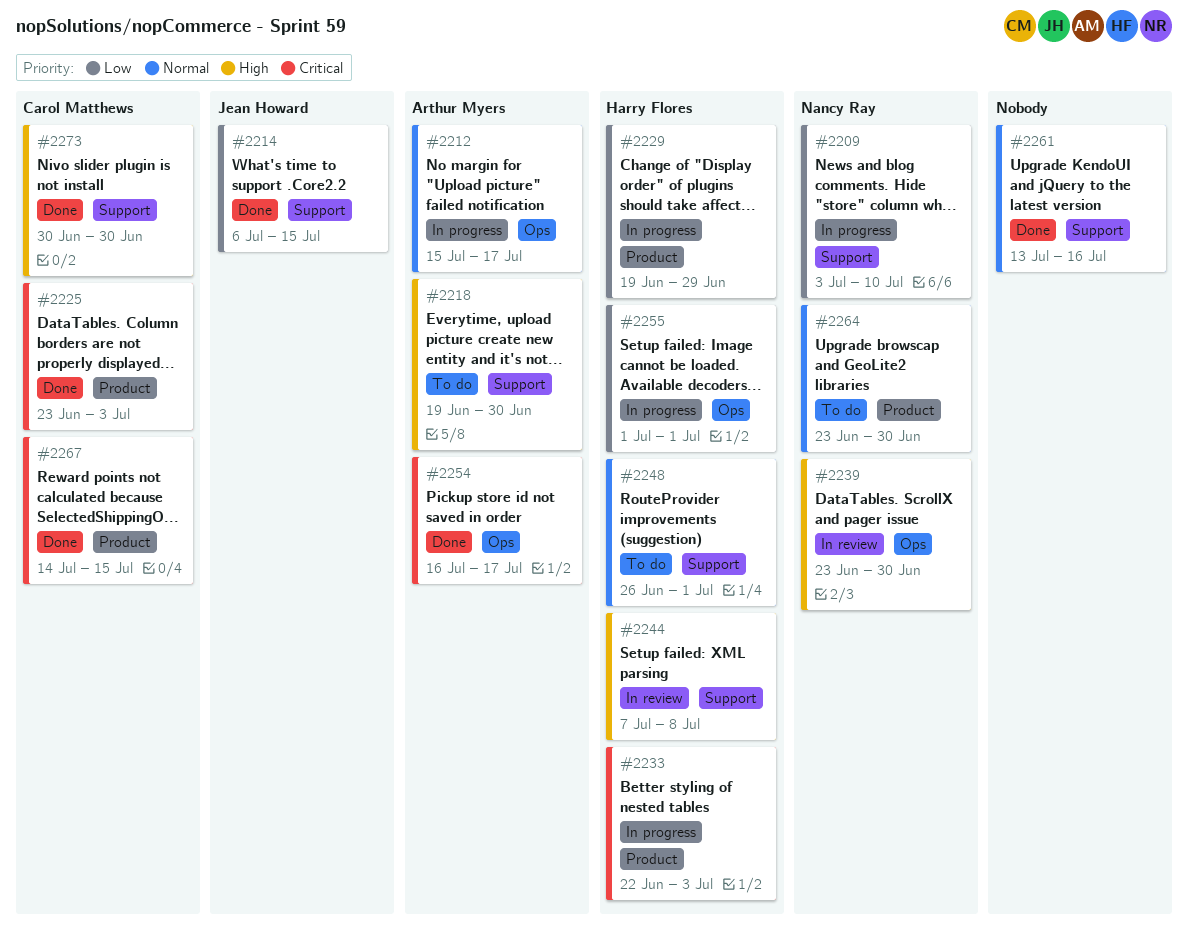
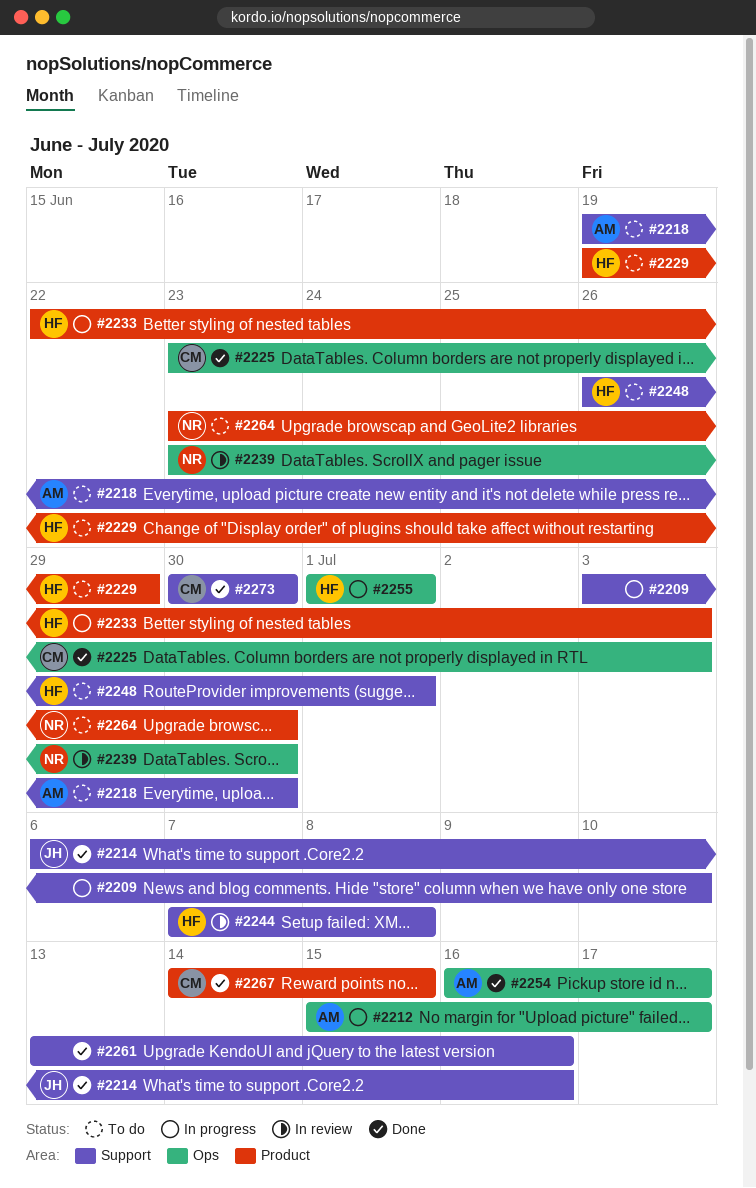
#2209, owner: Nancy Ray -> none
#2214, due: Jul 15 -> Jul 16
#2225, label: Product -> Ops
#2229, status: In progress -> To do

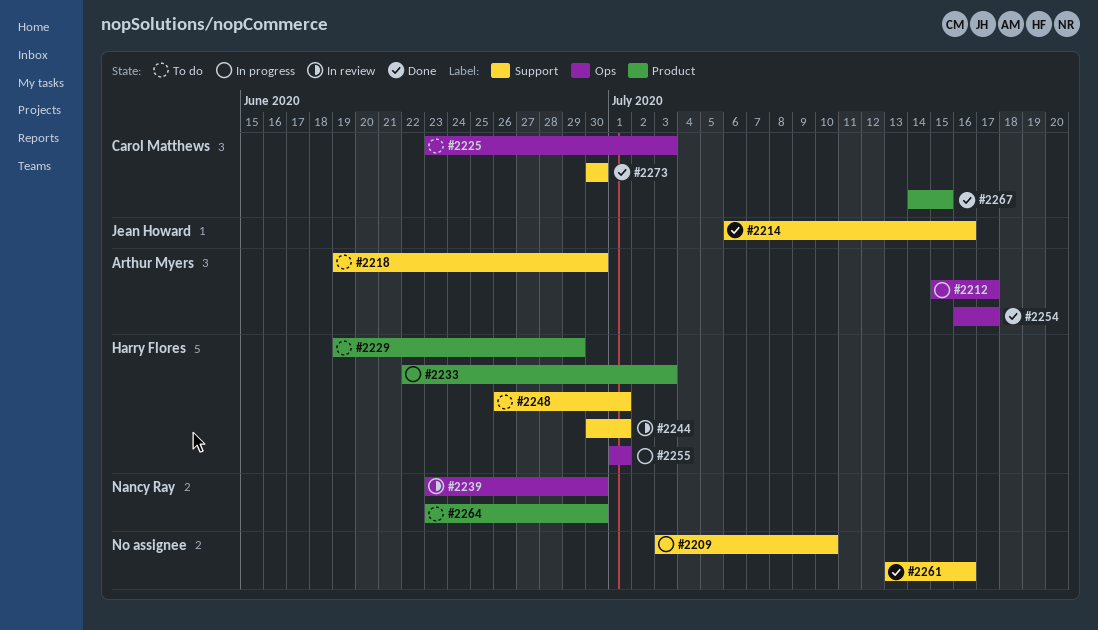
#2225, status: Done -> To do
#2244, start: Jul 7 -> Jun 30
#2244, due: Jul 8 -> Jul 1

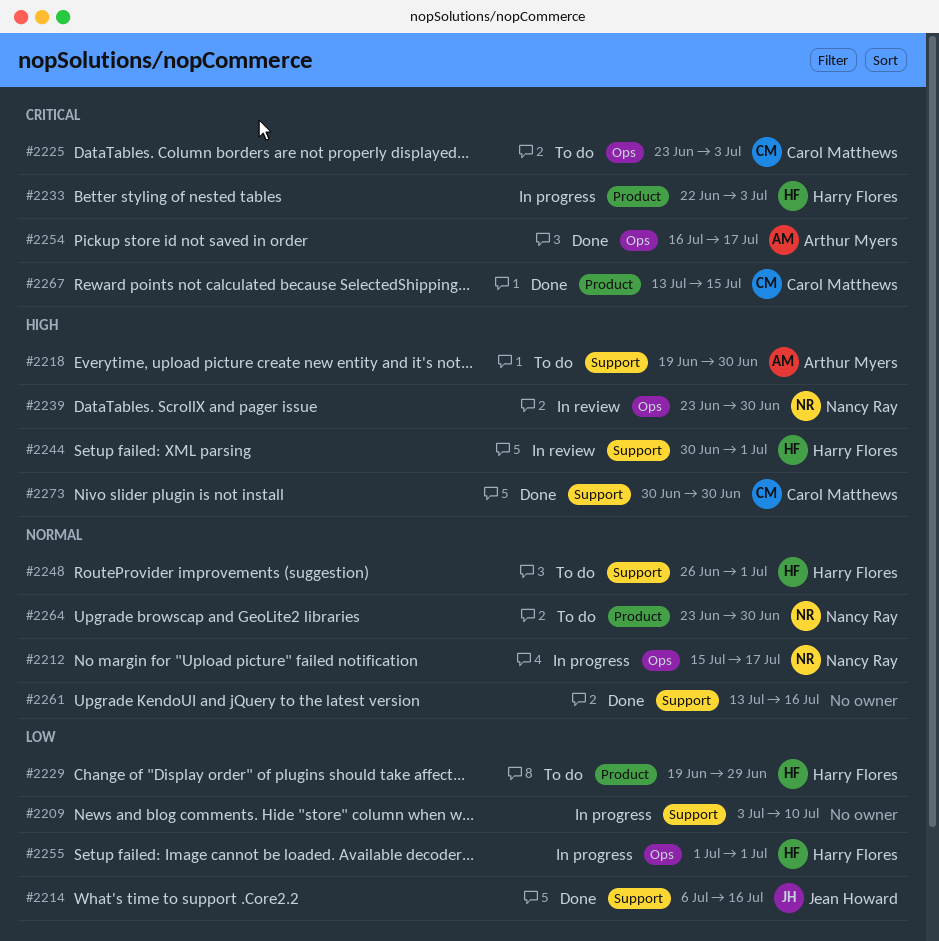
#2212, owner: Arthur Myers -> Nancy Ray
#2267, start: Jul 14 -> Jul 13

